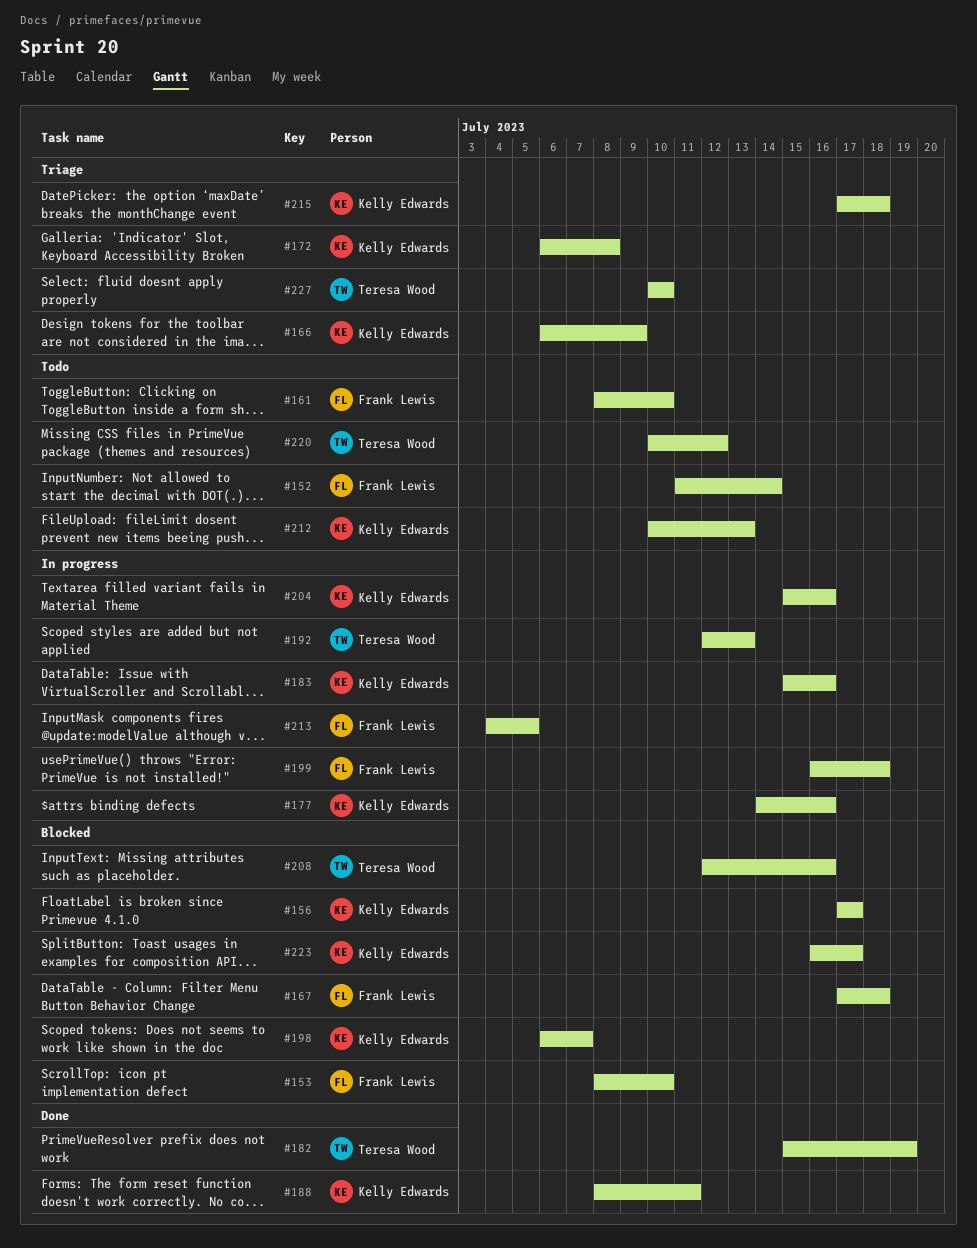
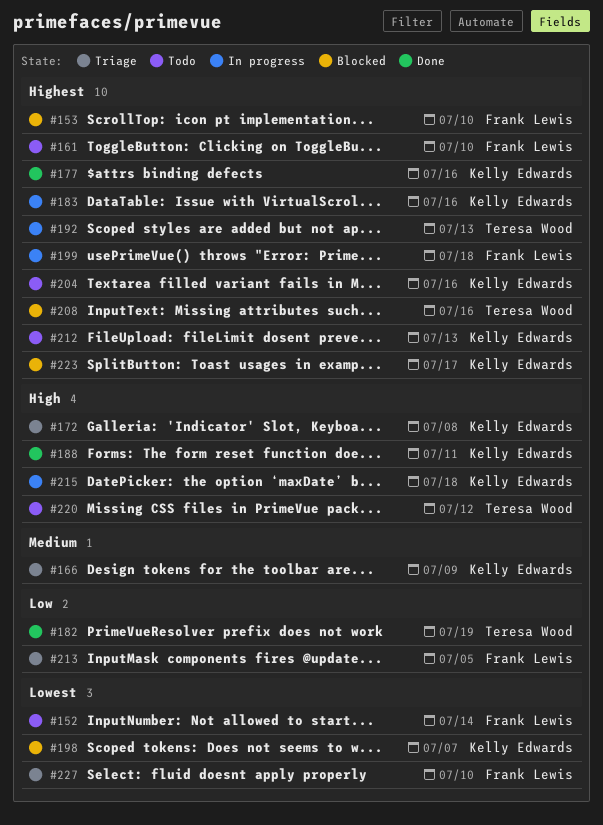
#156: present -> none
#167: present -> none
#177, status: In progress -> Done
#204, status: In progress -> Todo
#213, status: In progress -> Triage
#215, status: Triage -> In progress
#227, owner: Teresa Wood -> Frank Lewis

